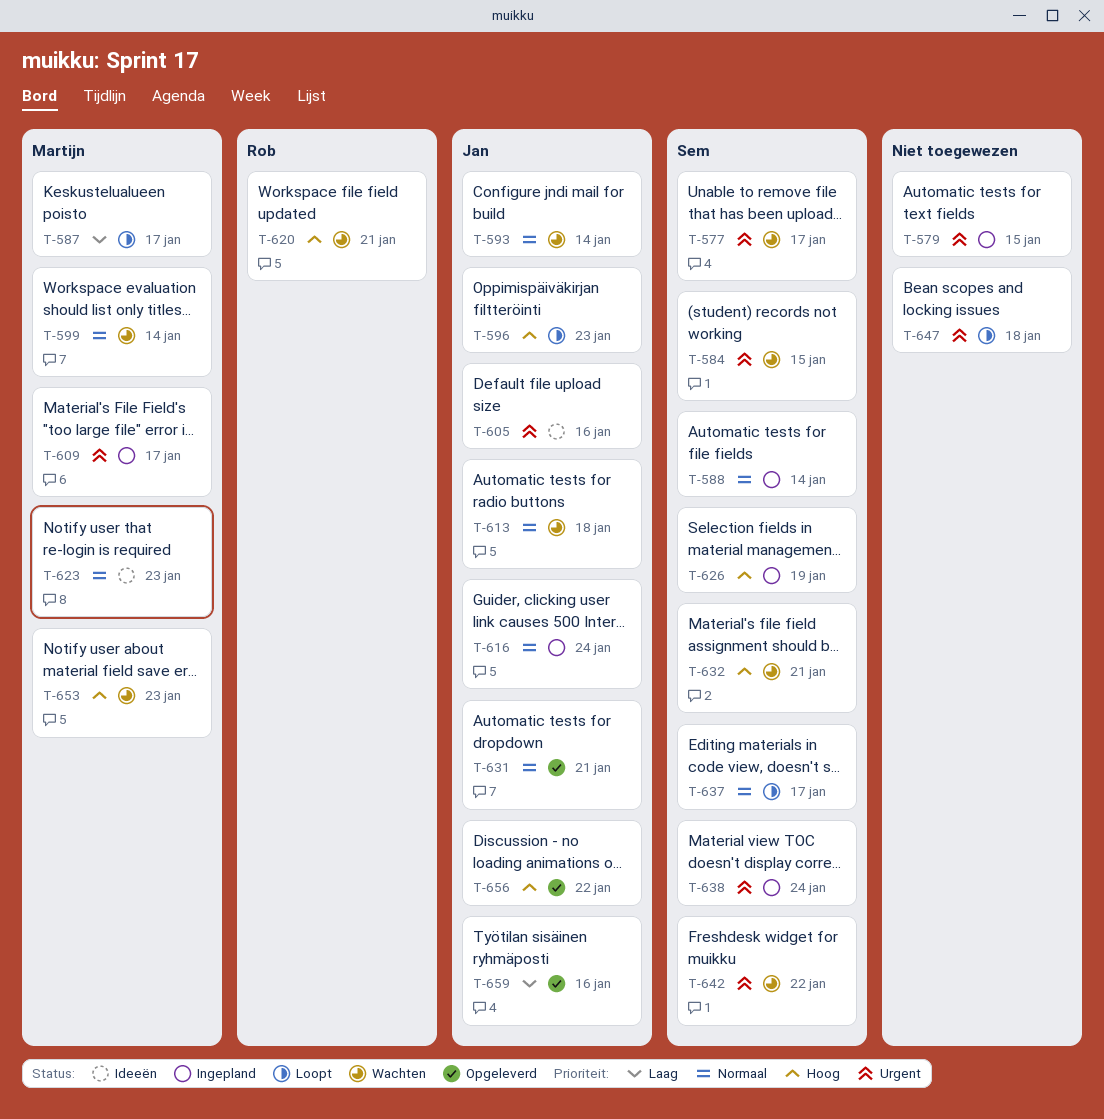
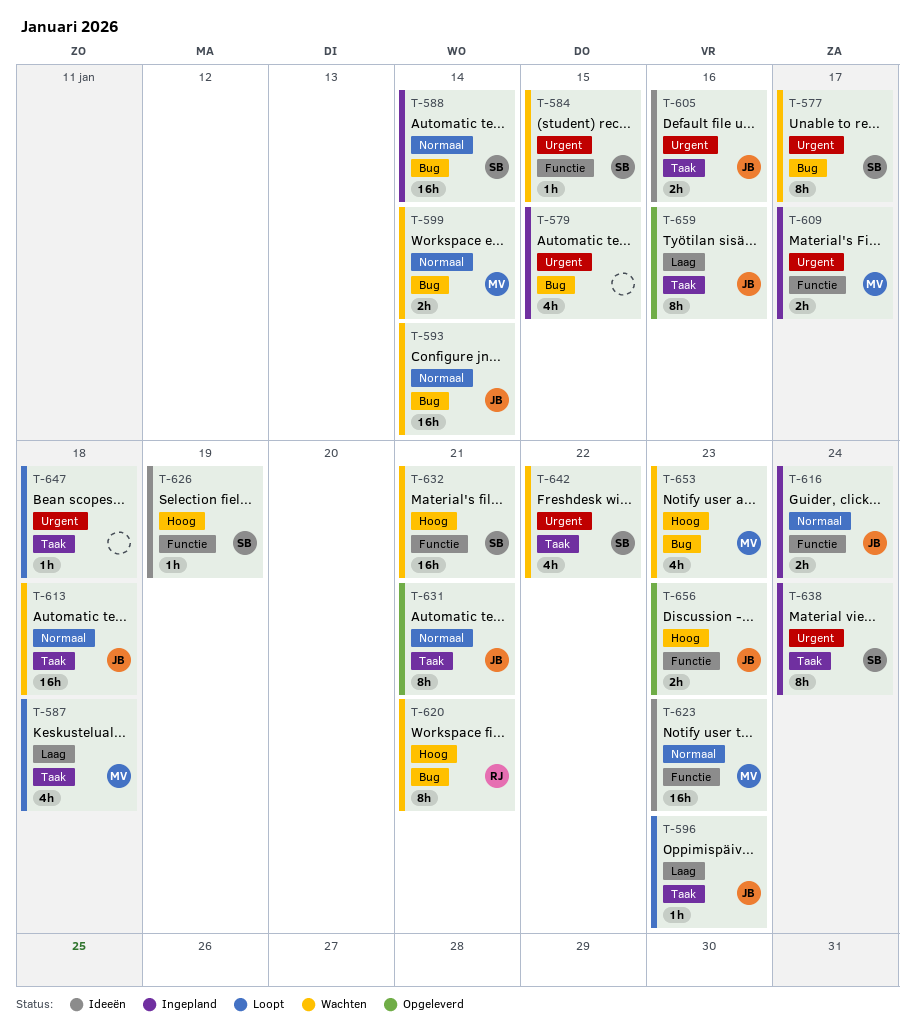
T-587, due: Jan 17 -> Jan 18
T-596, priority: Hoog -> Laag
T-626, status: Ingepland -> Ideeën
T-637: present -> none
T-656, due: Jan 22 -> Jan 23

